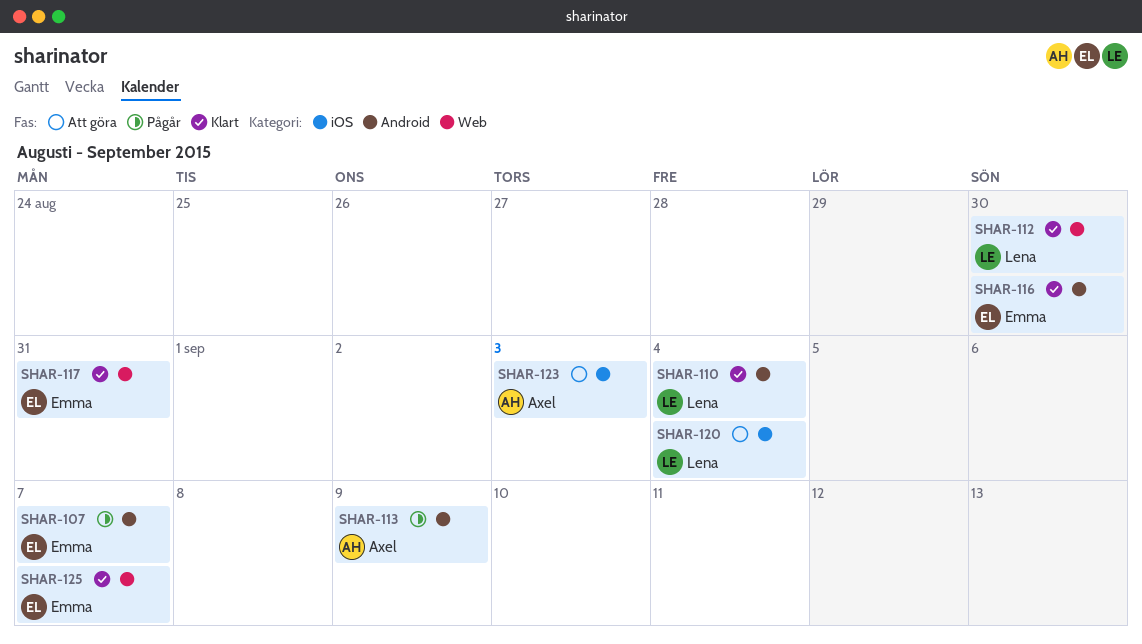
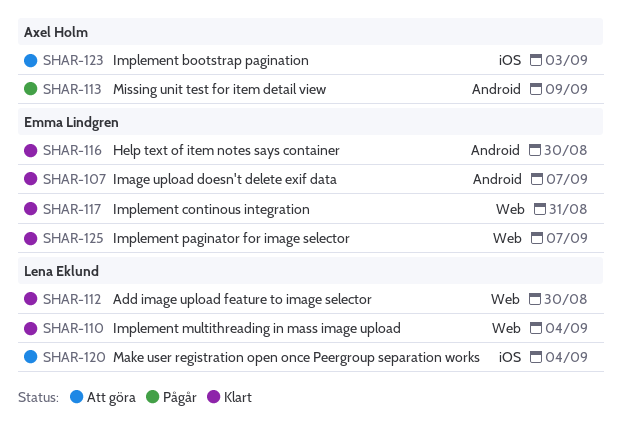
SHAR-107, status: Pågår -> Klart
SHAR-110, label: Android -> Web

